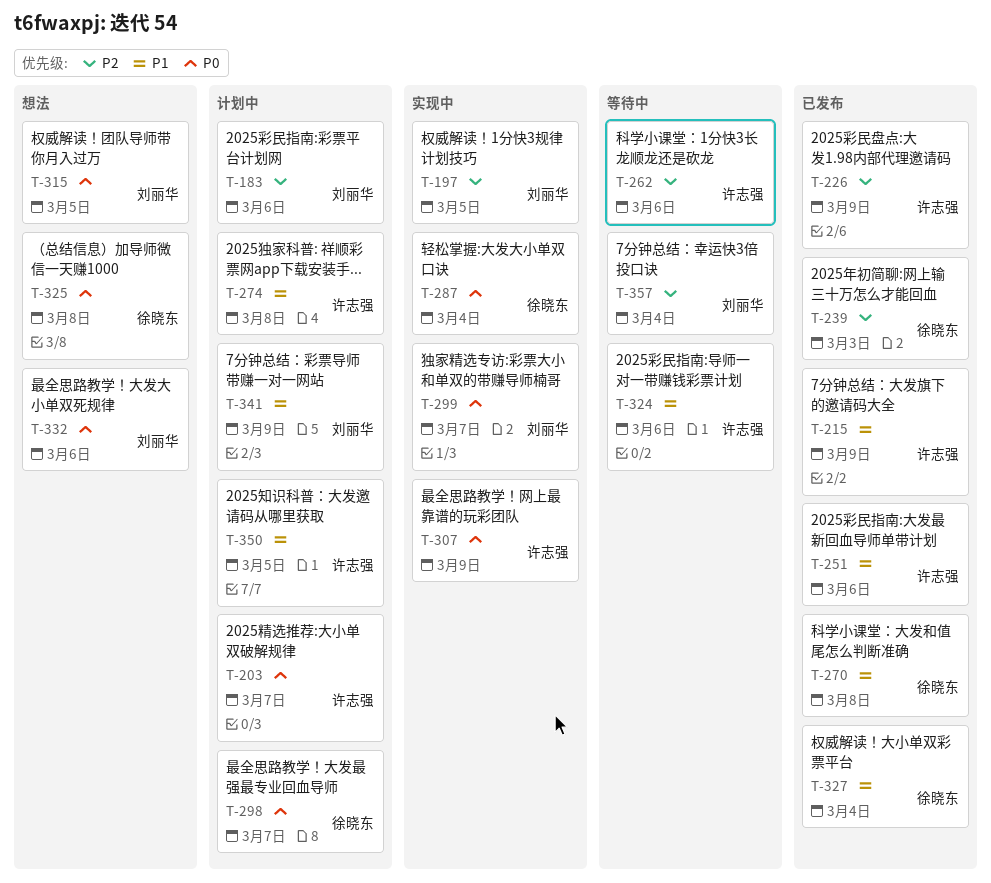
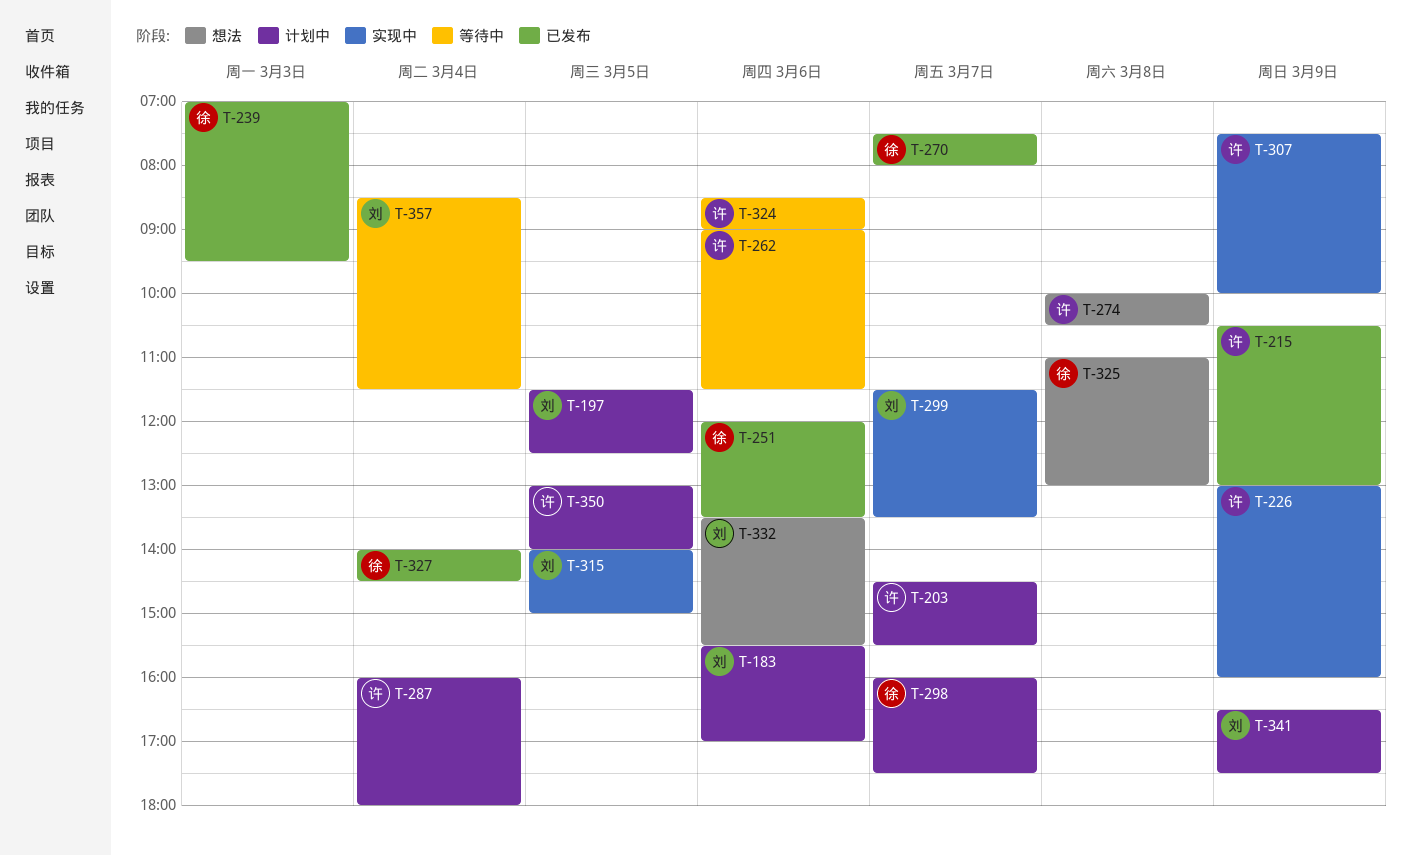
T-197, status: 实现中 -> 计划中
T-226, status: 已发布 -> 实现中
T-251, owner: 许志强 -> 徐晓东
T-270, day: Mar 8 -> Mar 7
T-274, status: 计划中 -> 想法
T-287, status: 实现中 -> 计划中
T-287, owner: 徐晓东 -> 许志强
T-315, status: 想法 -> 实现中

